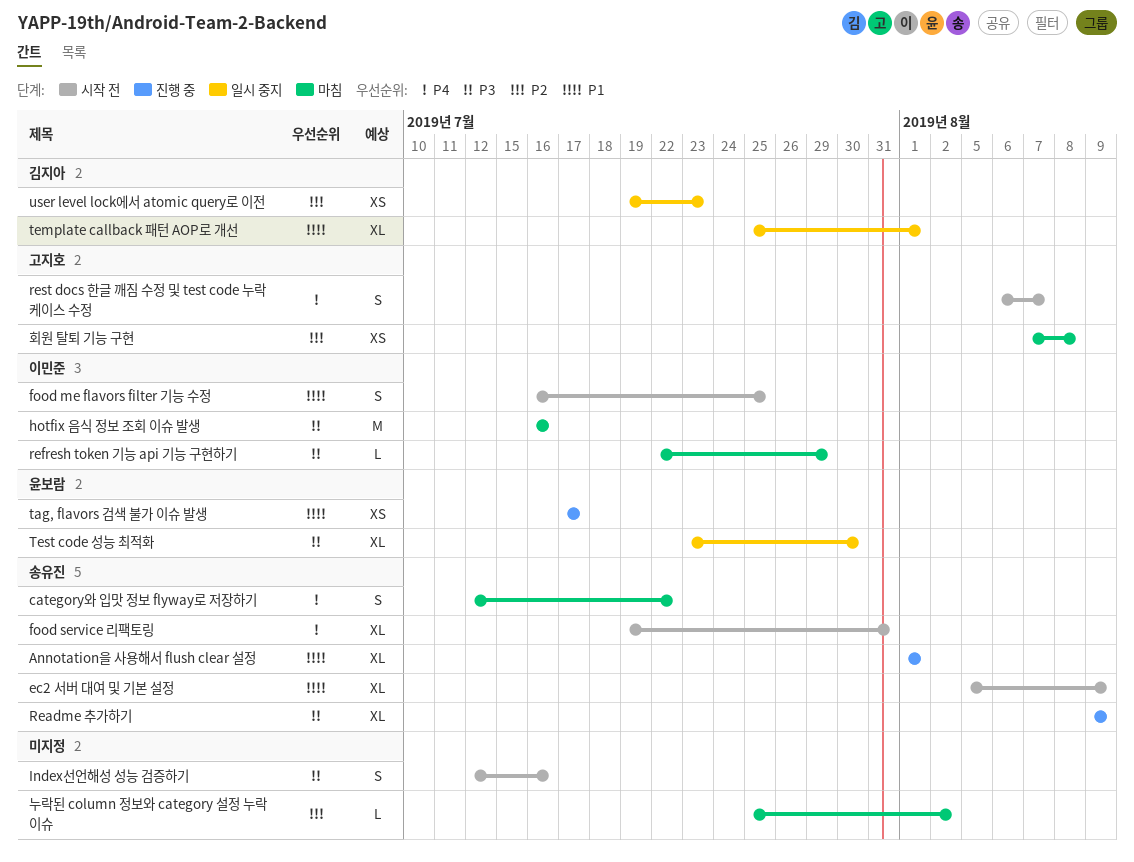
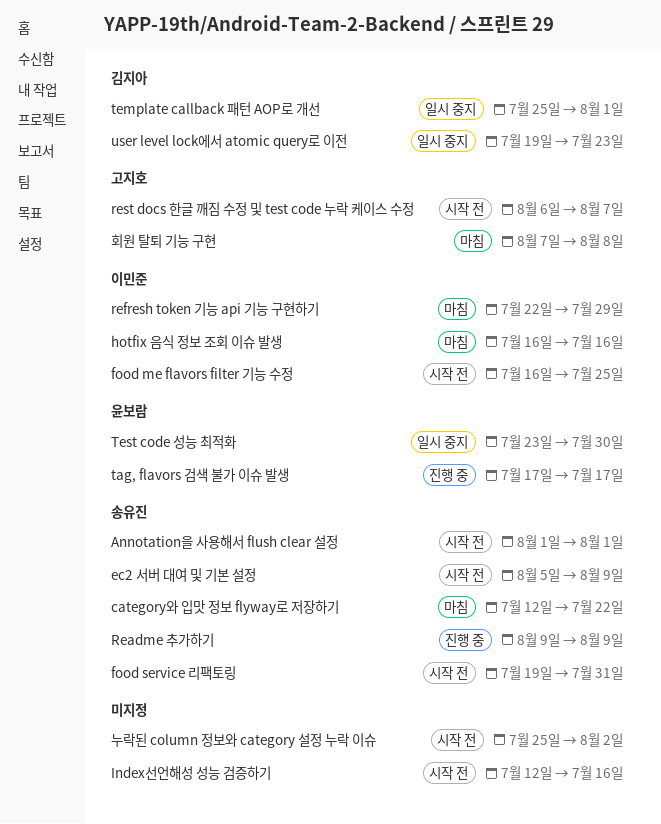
Annotation을 사용해서 flush clear 설정, status: 진행 중 -> 시작 전
누락된 column 정보와 category 설정 누락 이슈, status: 마침 -> 시작 전

